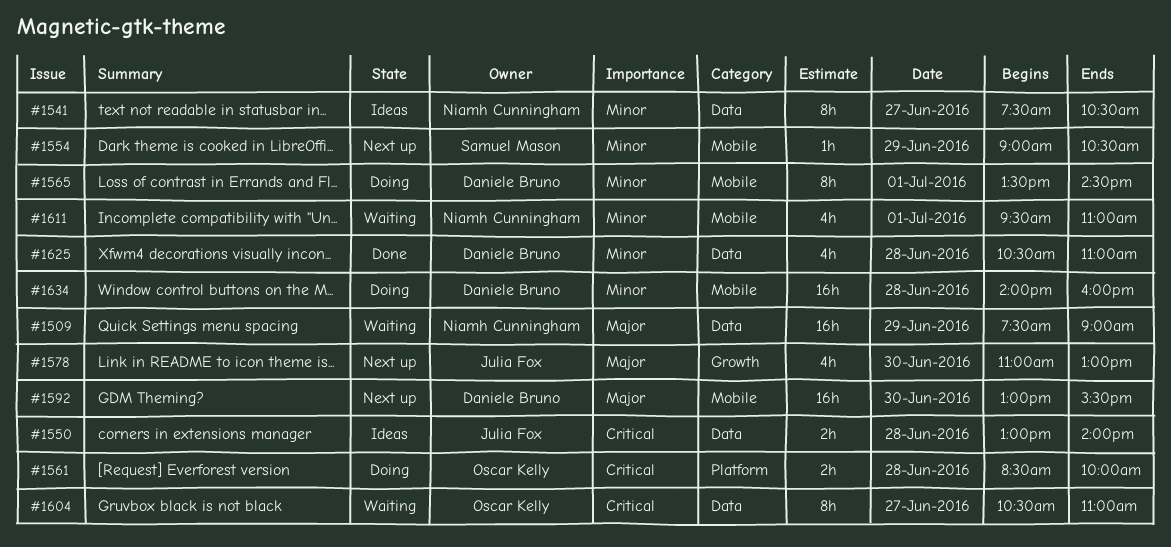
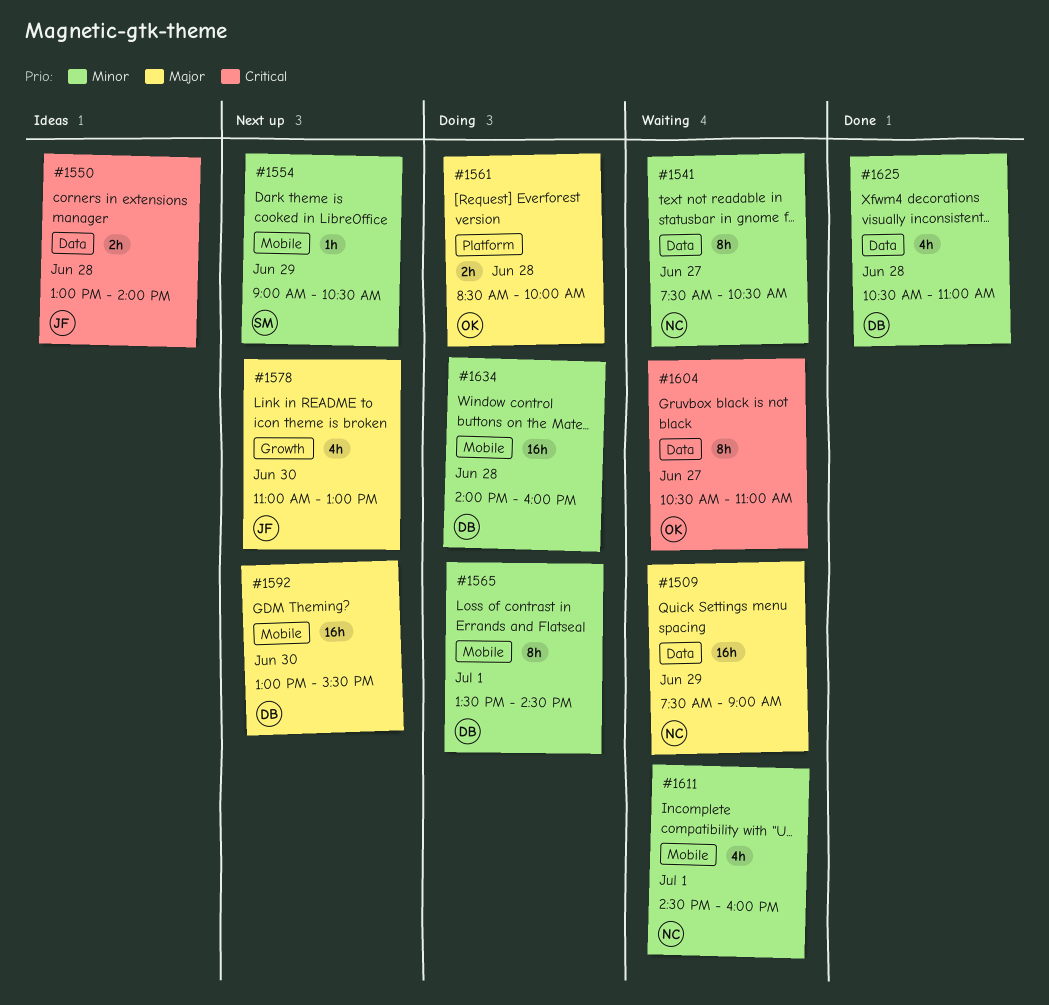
#1541, status: Ideas -> Waiting
#1561, priority: Critical -> Major
#1611, begins: 09:30 -> 14:30
#1611, ends: 11:00 -> 16:00

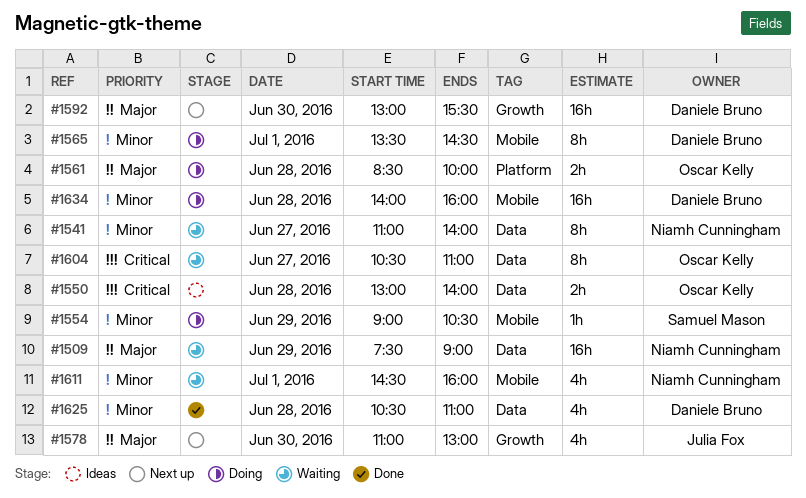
#1541, begins: 07:30 -> 11:00
#1541, ends: 10:30 -> 14:00
#1550, owner: Julia Fox -> Oscar Kelly
#1554, status: Next up -> Doing
#1592, label: Mobile -> Growth

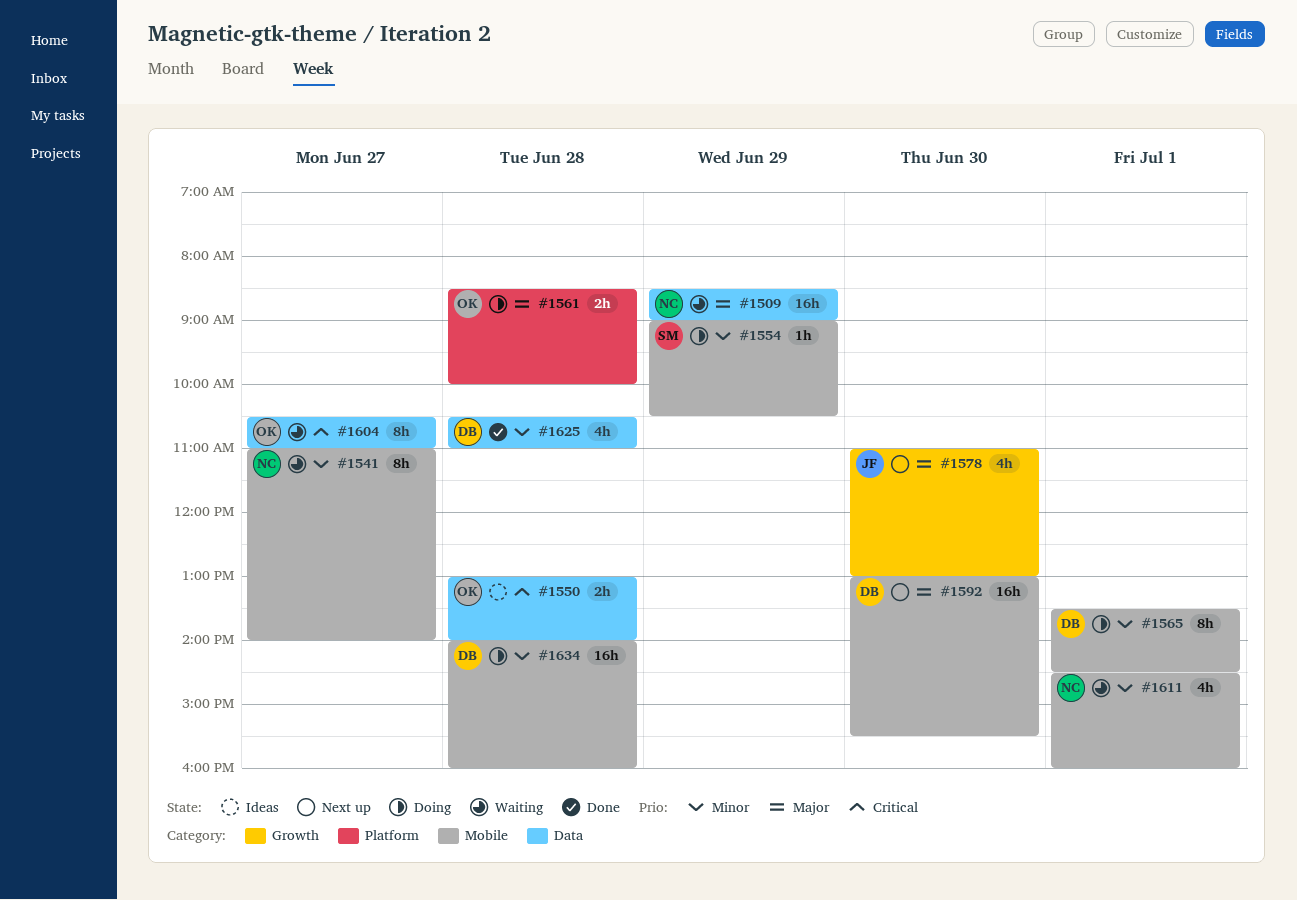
#1509, begins: 07:30 -> 08:30
#1541, label: Data -> Mobile
#1592, label: Growth -> Mobile

